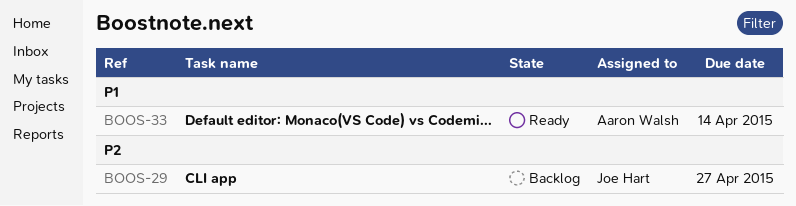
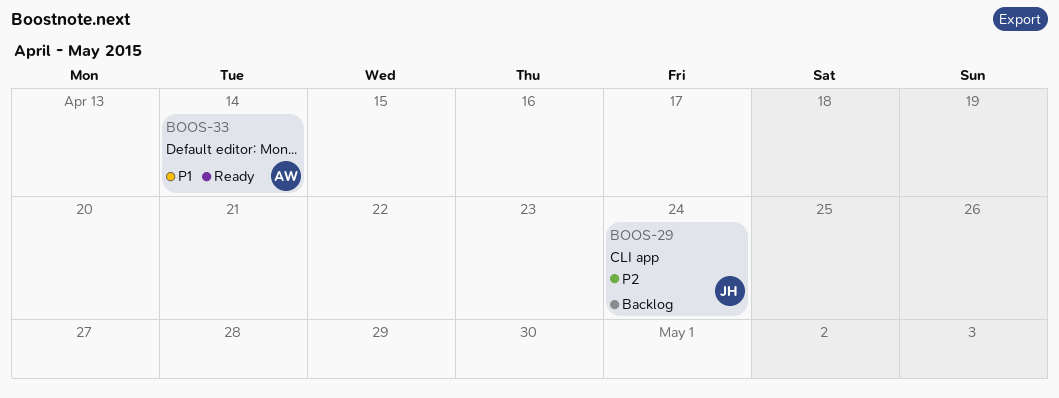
BOOS-29, due: Apr 27 -> Apr 24

